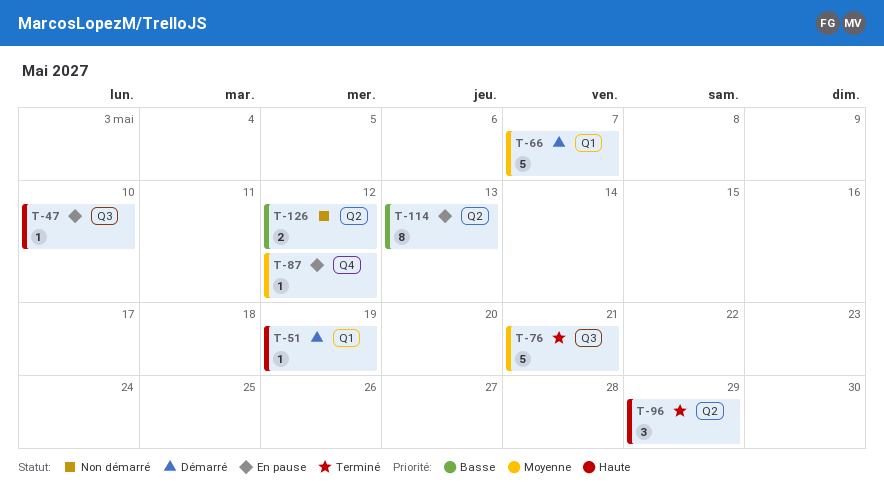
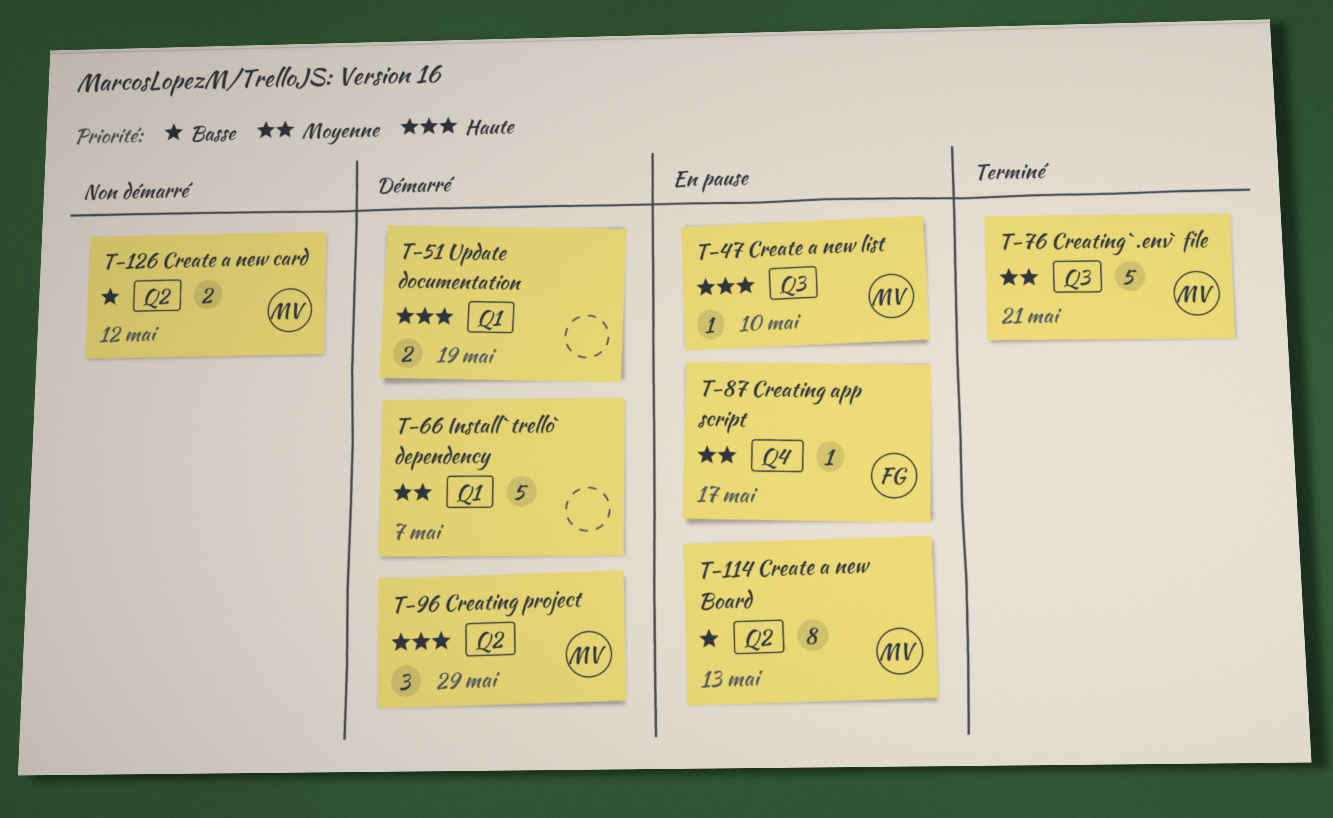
T-51, estimate: 1 -> 2
T-87, due: May 12 -> May 17
T-96, status: Terminé -> Démarré

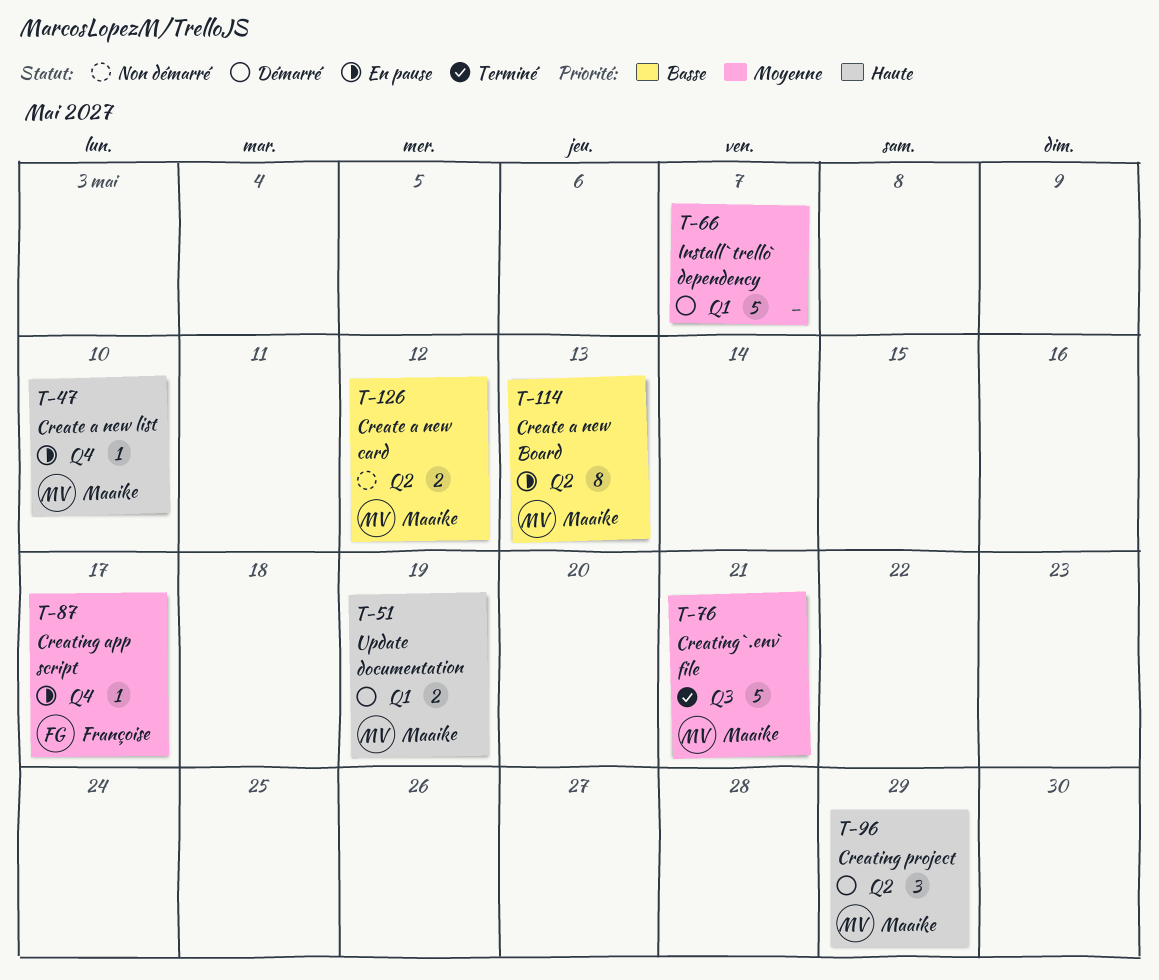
T-47, label: Q3 -> Q4
T-51, owner: none -> Maaike

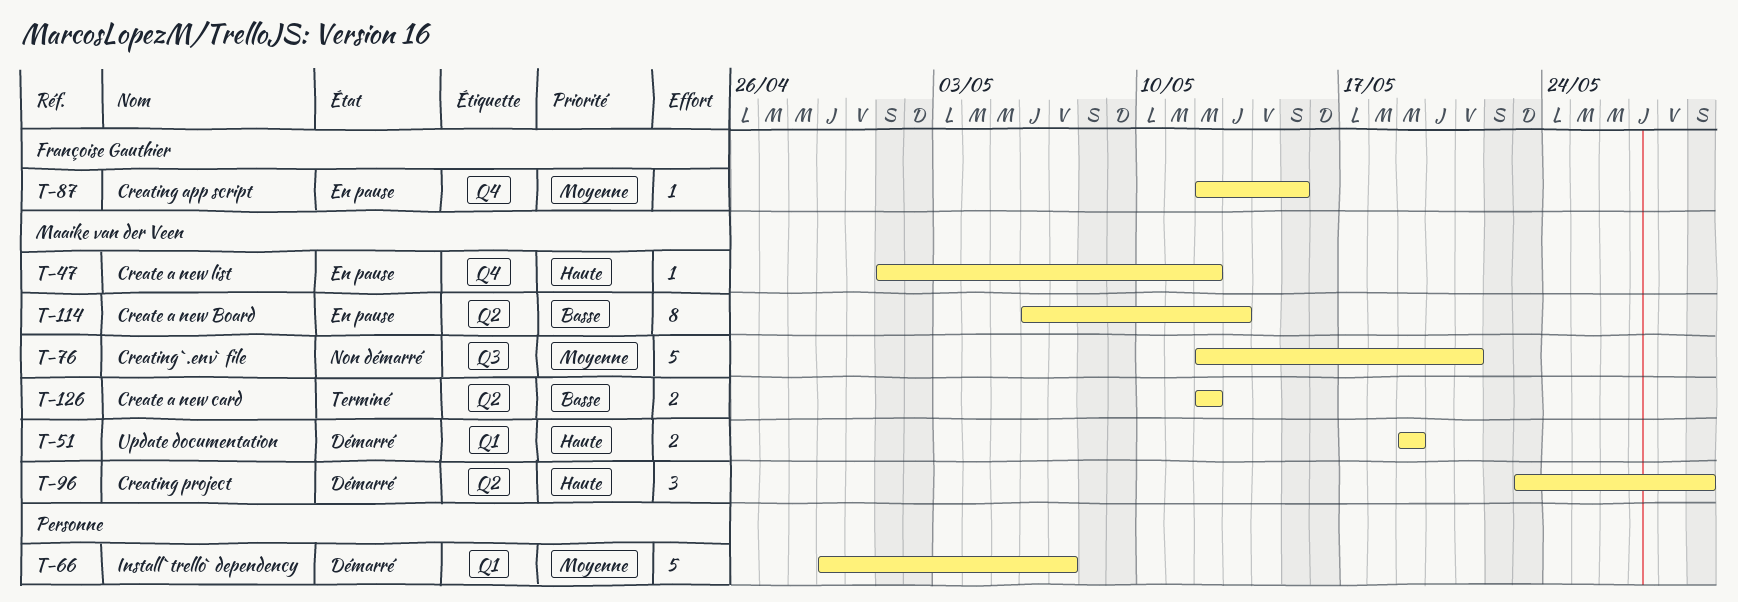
T-47, due: May 10 -> May 12
T-76, status: Terminé -> Non démarré
T-87, due: May 17 -> May 15
T-126, status: Non démarré -> Terminé

